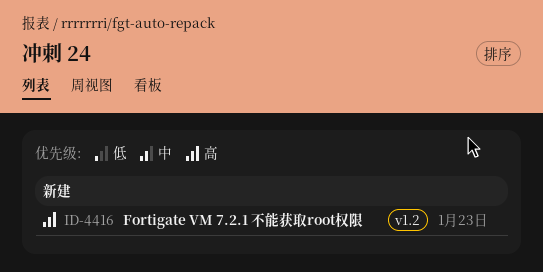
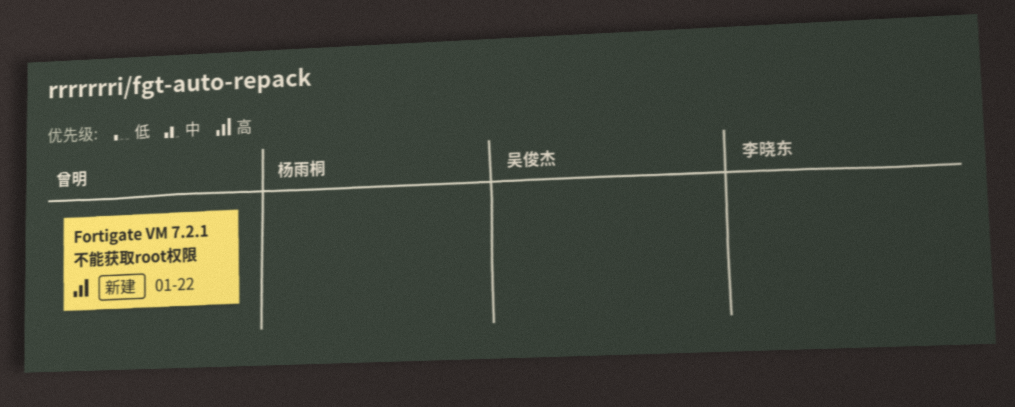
Fortigate VM 7.2.1 不能获取root权限, due: Jan 23 -> Jan 22

